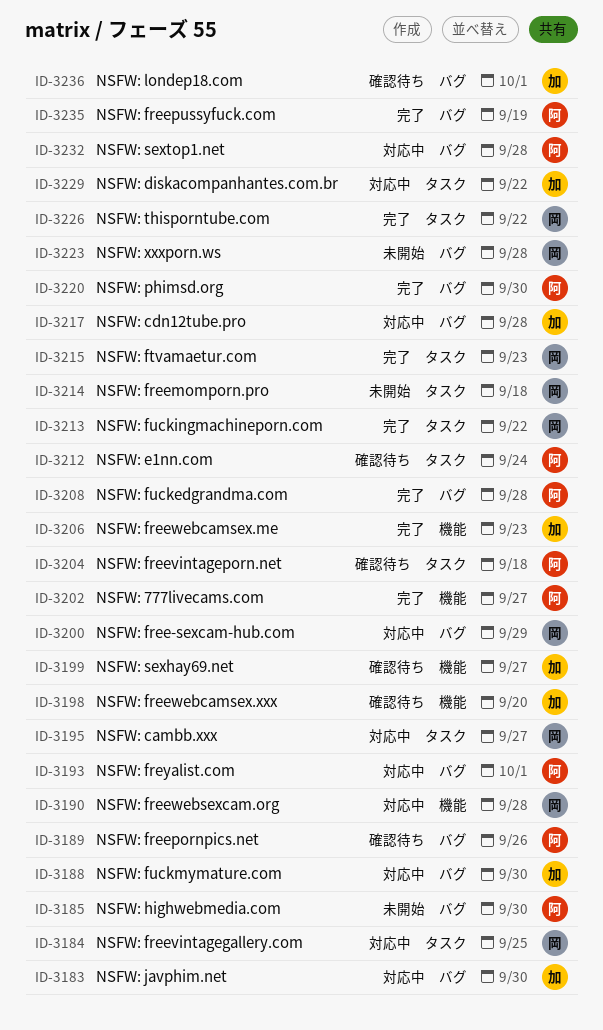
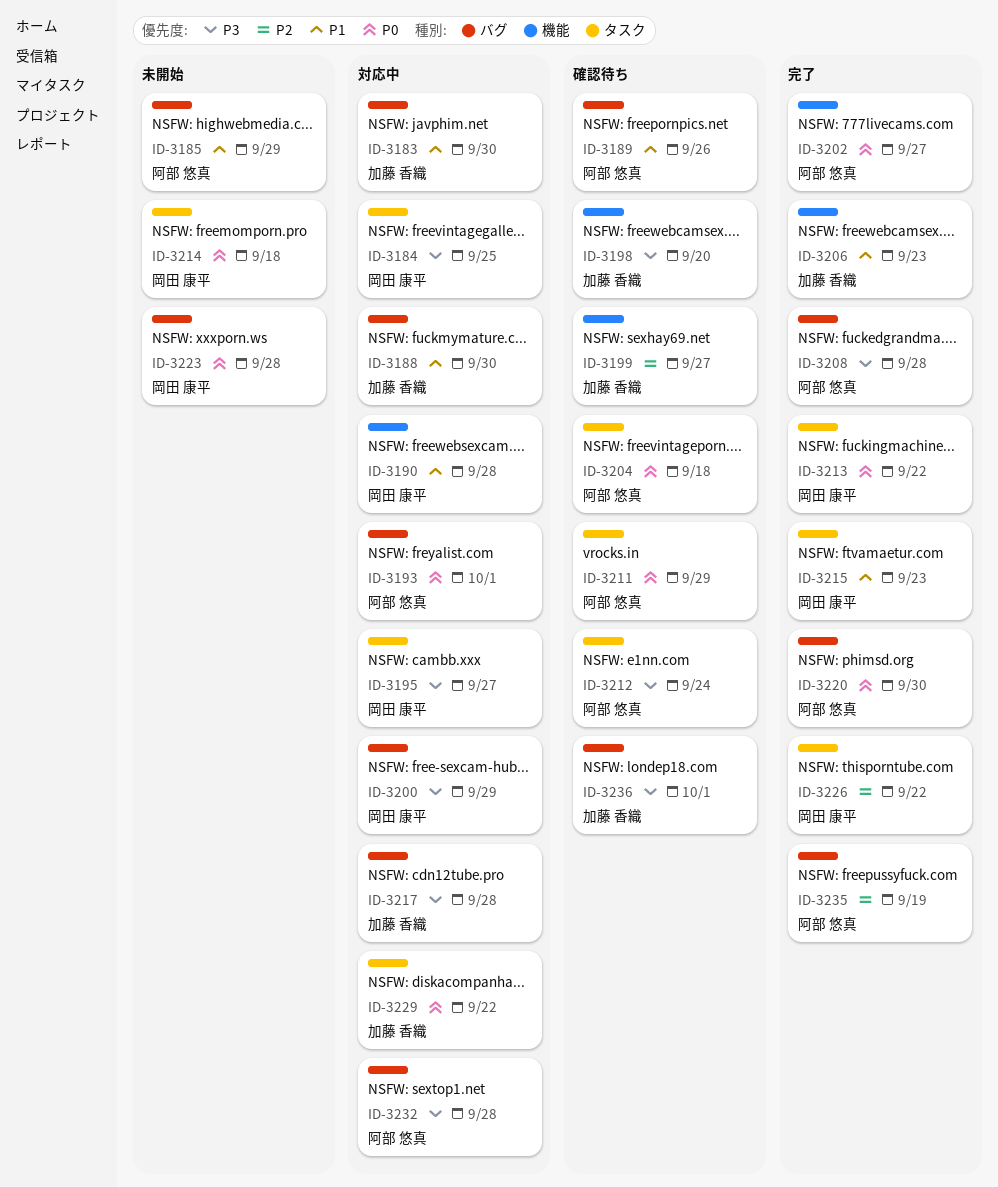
ID-3185, due: Sep 30 -> Sep 29
ID-3211: none -> present

